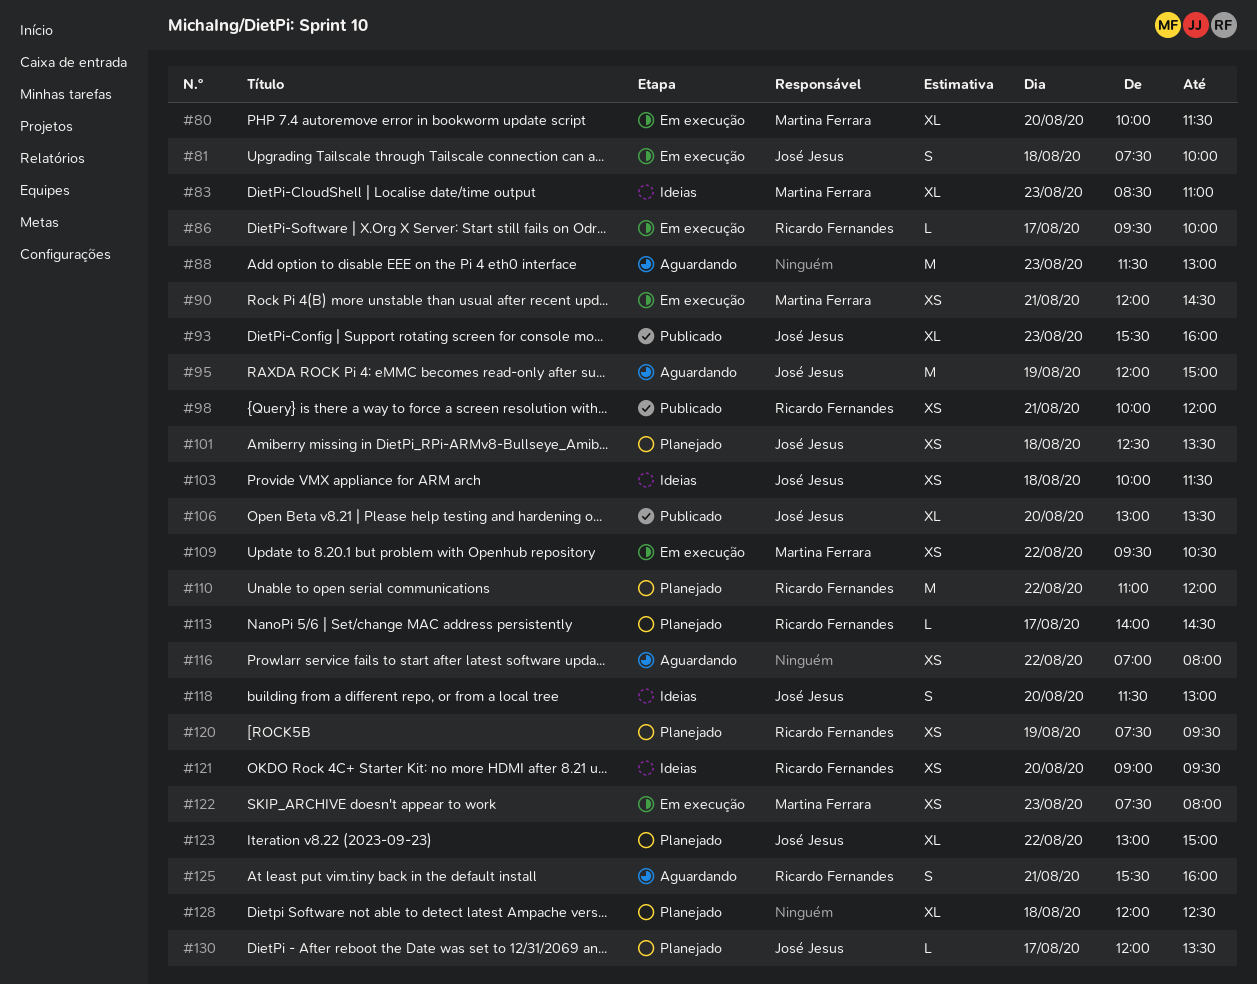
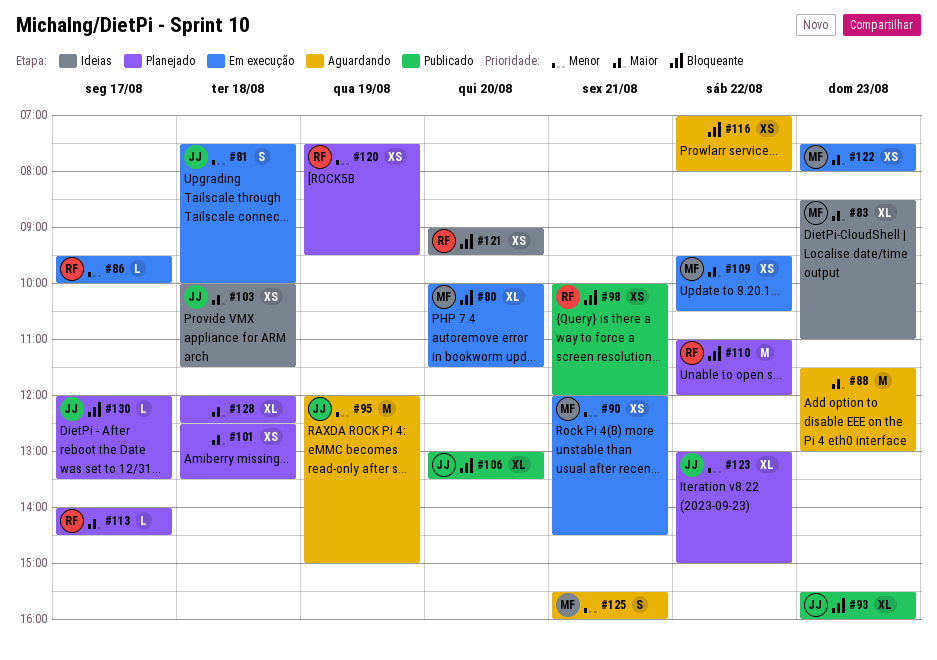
#101, owner: José Jesus -> none
#118: present -> none
#125, owner: Ricardo Fernandes -> Martina Ferrara

